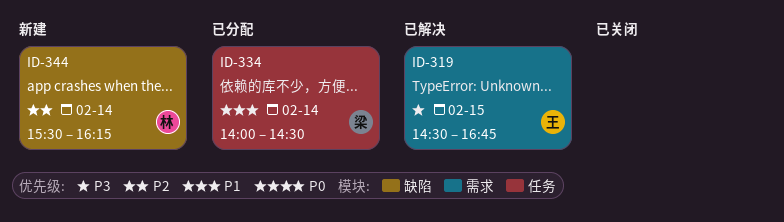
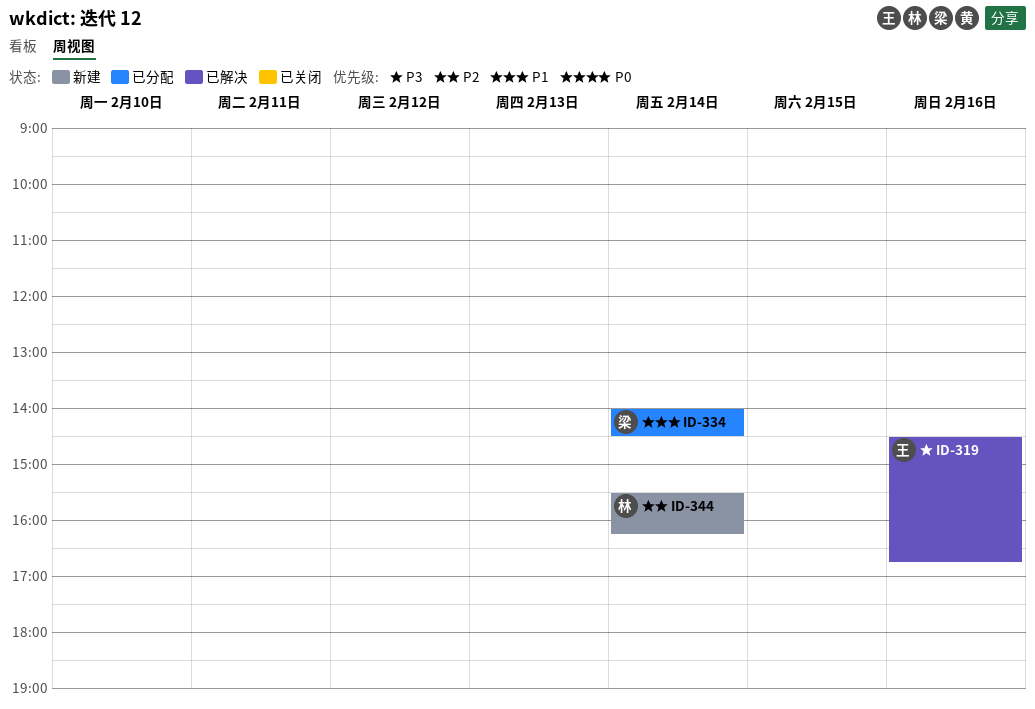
ID-319, day: Feb 15 -> Feb 16

